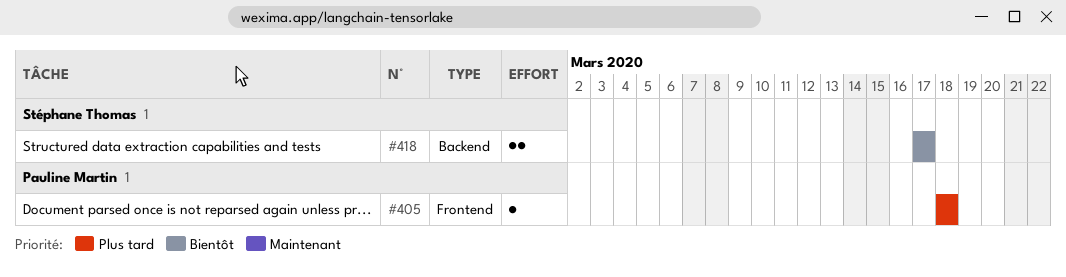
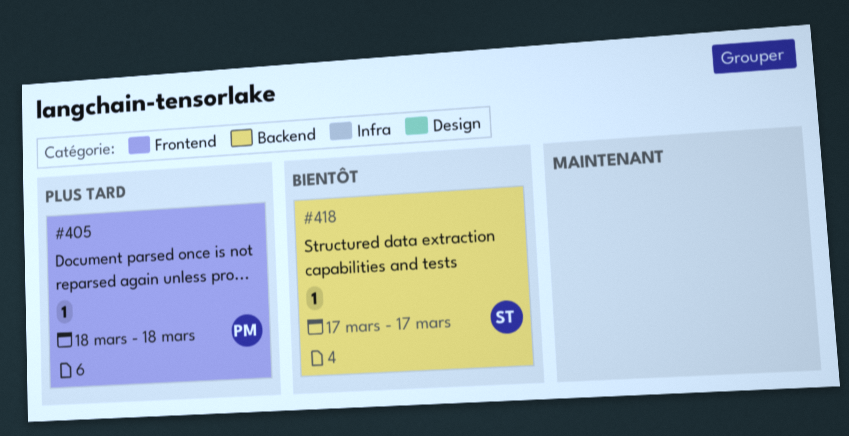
#418, estimate: 2 -> 1

